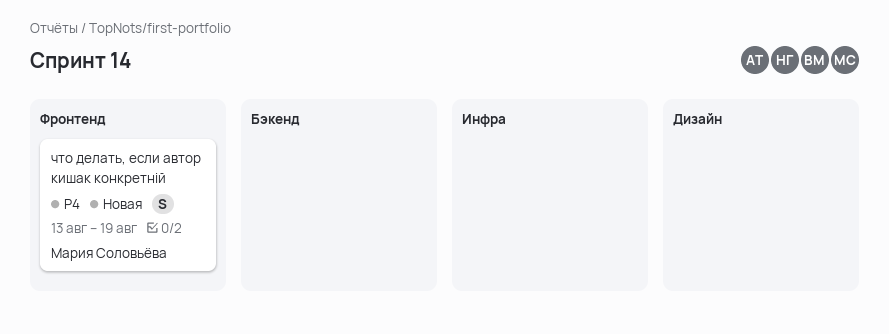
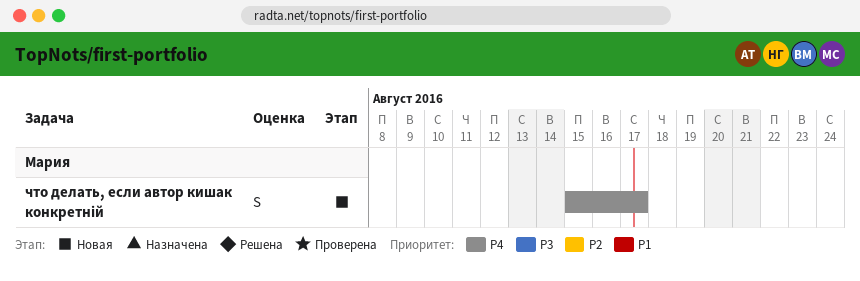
что делать, если автор кишак конкретній, start: Aug 13 -> Aug 15
что делать, если автор кишак конкретній, due: Aug 19 -> Aug 17

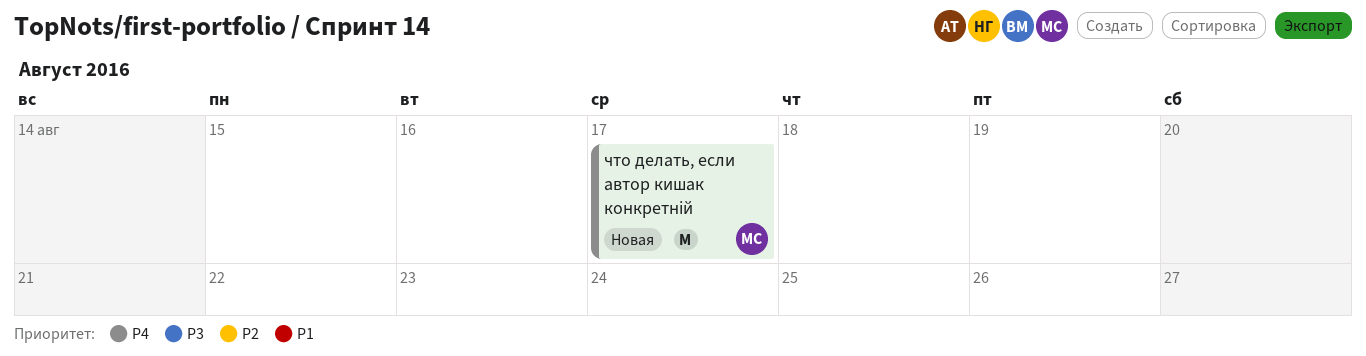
что делать, если автор кишак конкретній, estimate: S -> M

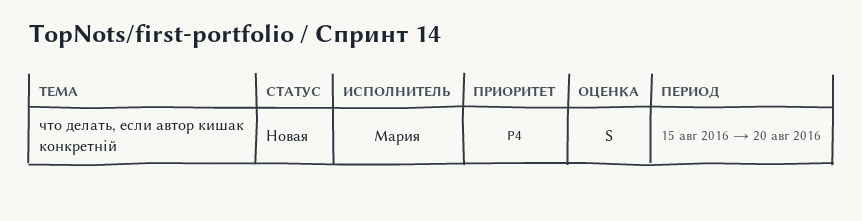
что делать, если автор кишак конкретній, estimate: M -> S
что делать, если автор кишак конкретній, due: Aug 17 -> Aug 20

